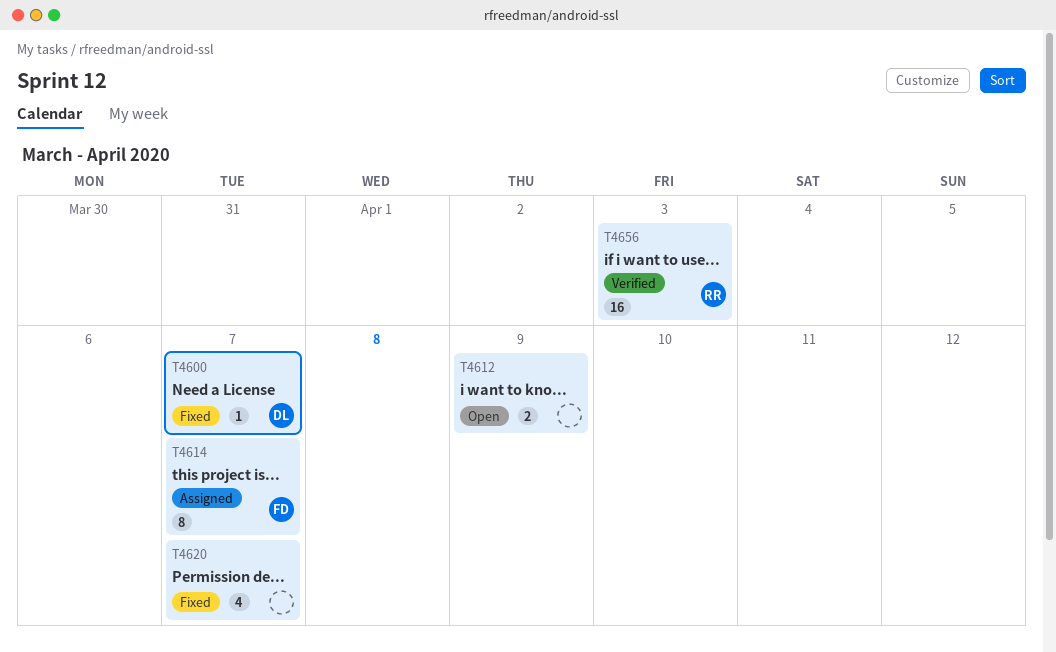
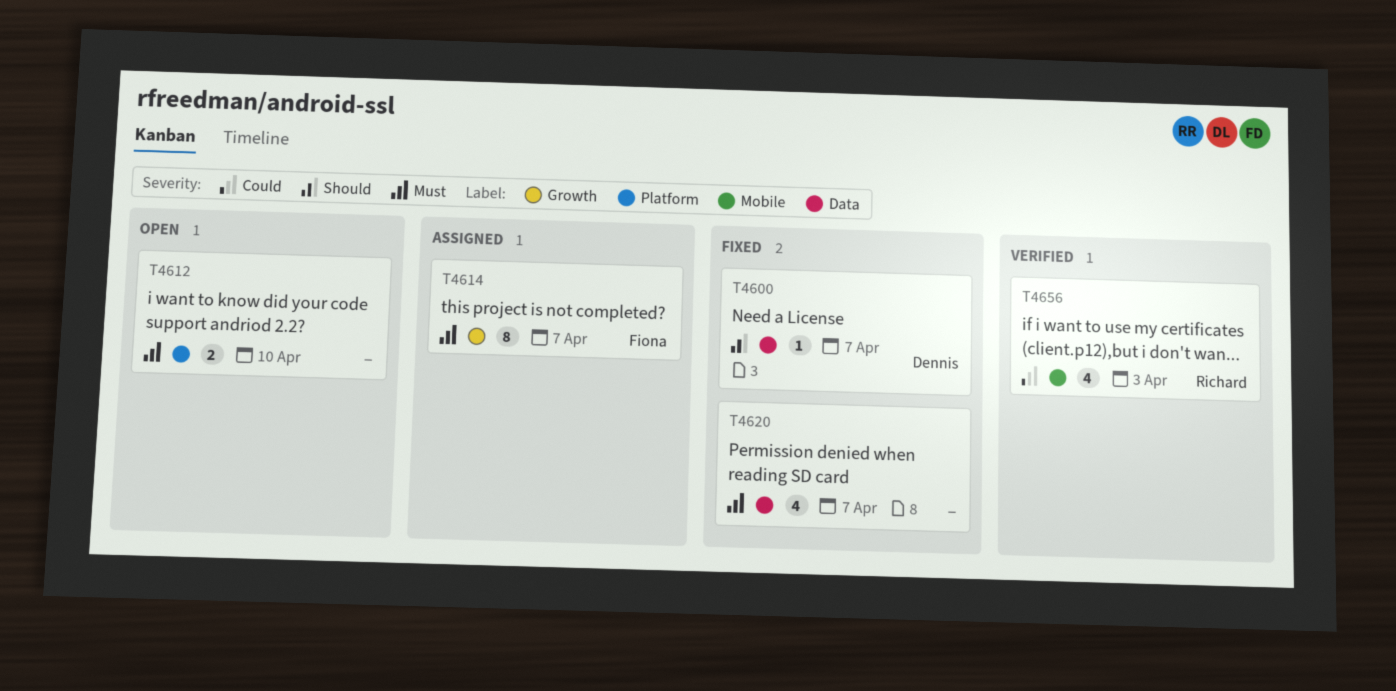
T4612, due: Apr 9 -> Apr 10
T4656, estimate: 16 -> 4

